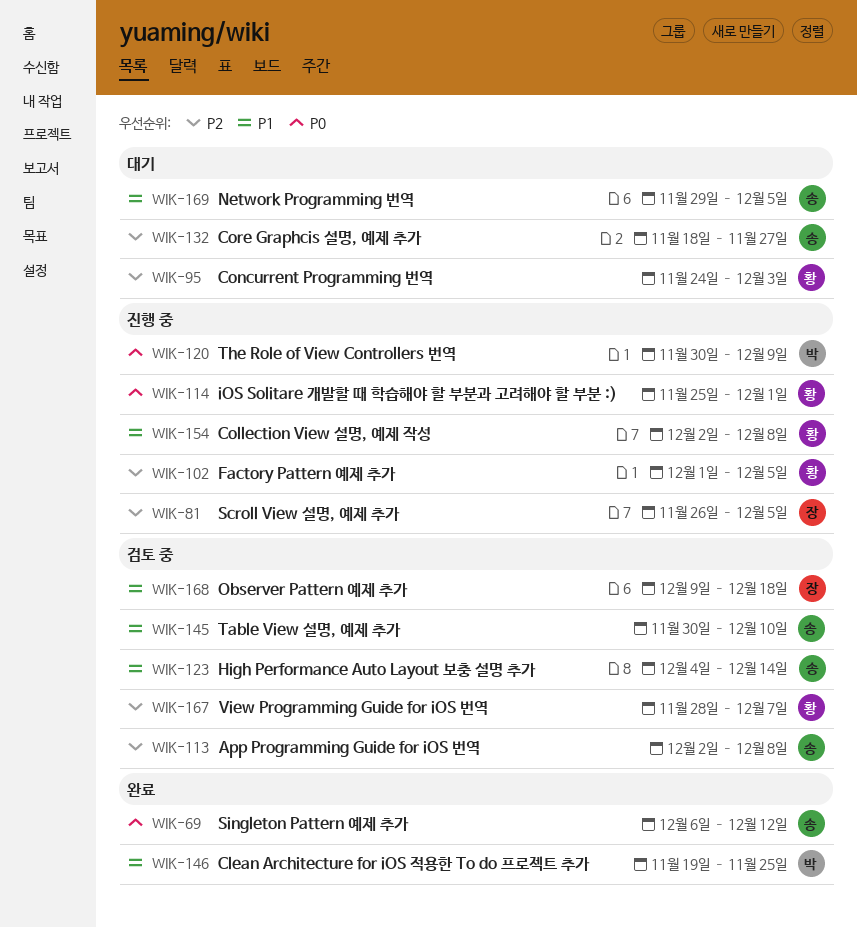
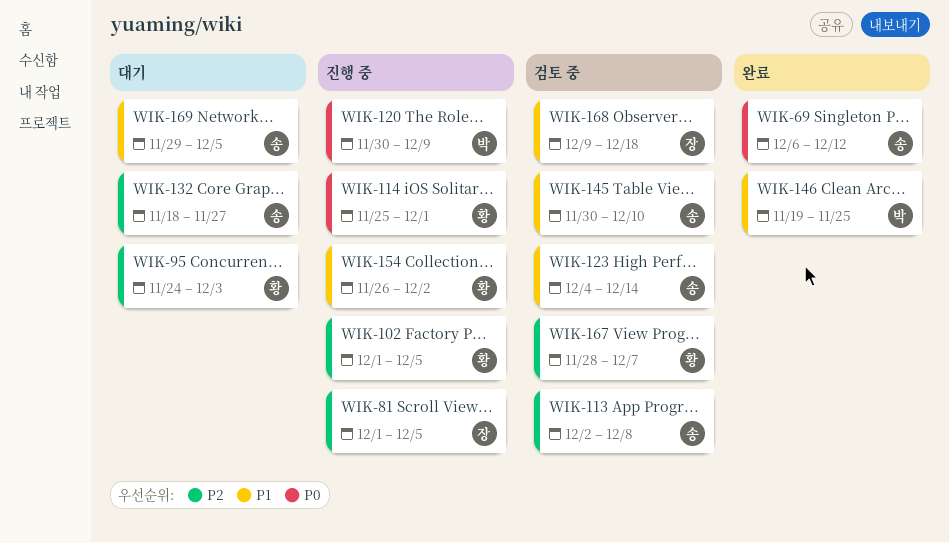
WIK-81, start: Nov 26 -> Dec 1
WIK-154, start: Dec 2 -> Nov 26
WIK-154, due: Dec 8 -> Dec 2

